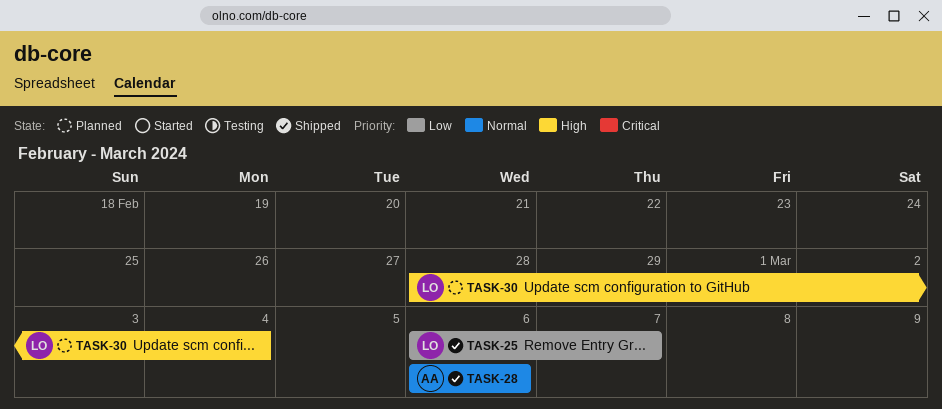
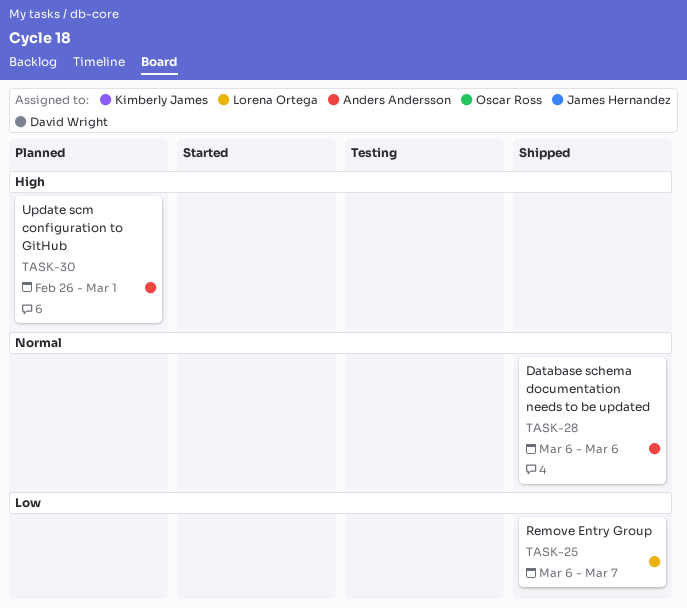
TASK-30, owner: Lorena Ortega -> Anders Andersson
TASK-30, start: Feb 28 -> Feb 26
TASK-30, due: Mar 4 -> Mar 1

